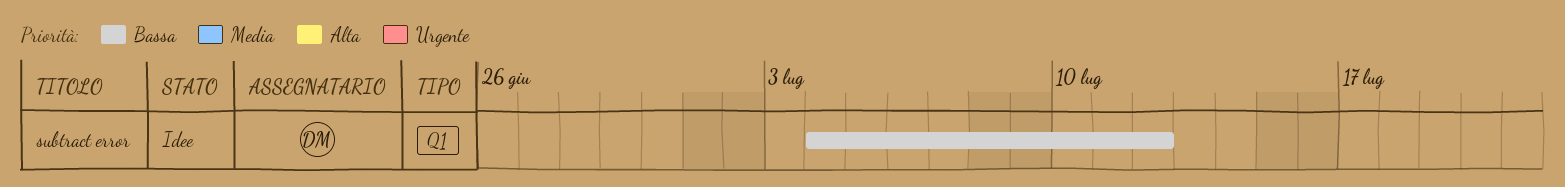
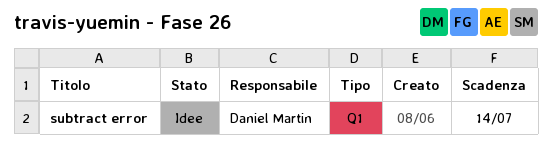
subtract error, due: Jul 12 -> Jul 14

